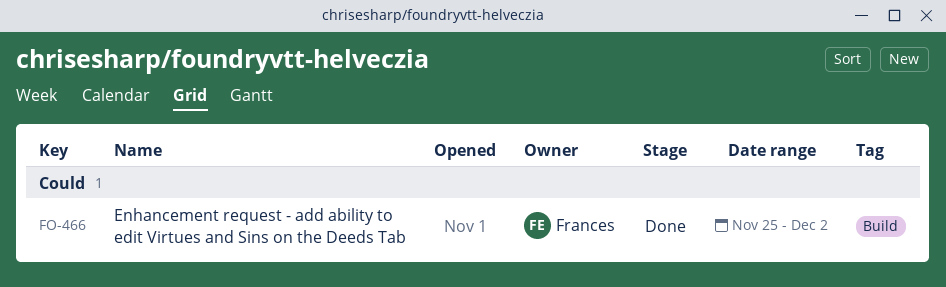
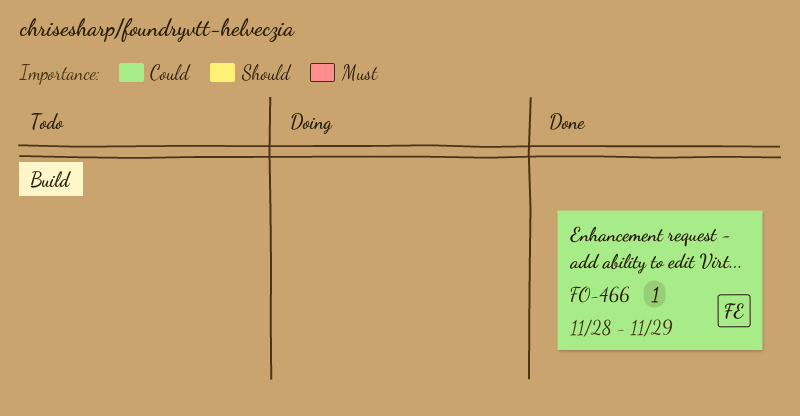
FO-466, start: Nov 25 -> Nov 28
FO-466, due: Dec 2 -> Nov 29

